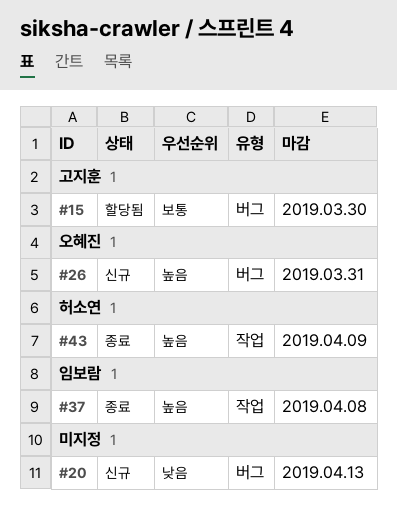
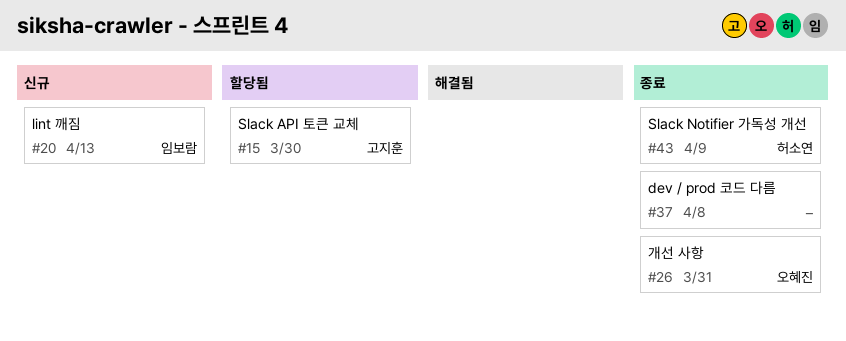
#20, owner: none -> 임보람
#26, status: 신규 -> 종료
#37, owner: 임보람 -> none

